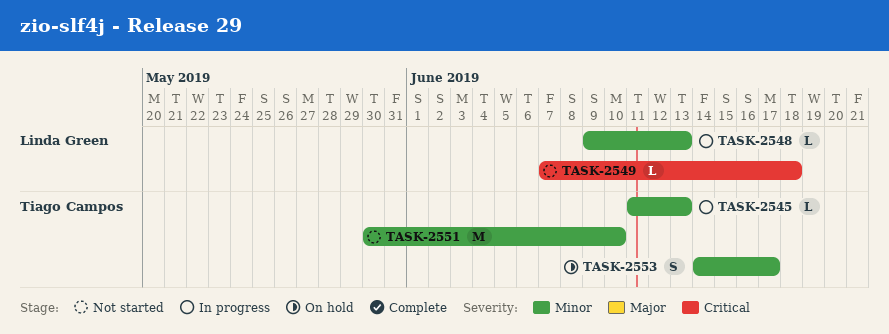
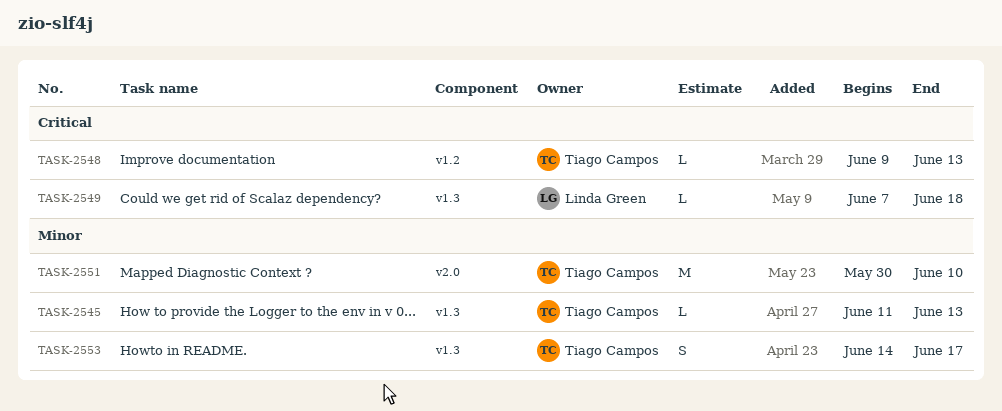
TASK-2548, owner: Linda Green -> Tiago Campos
TASK-2548, priority: Minor -> Critical

